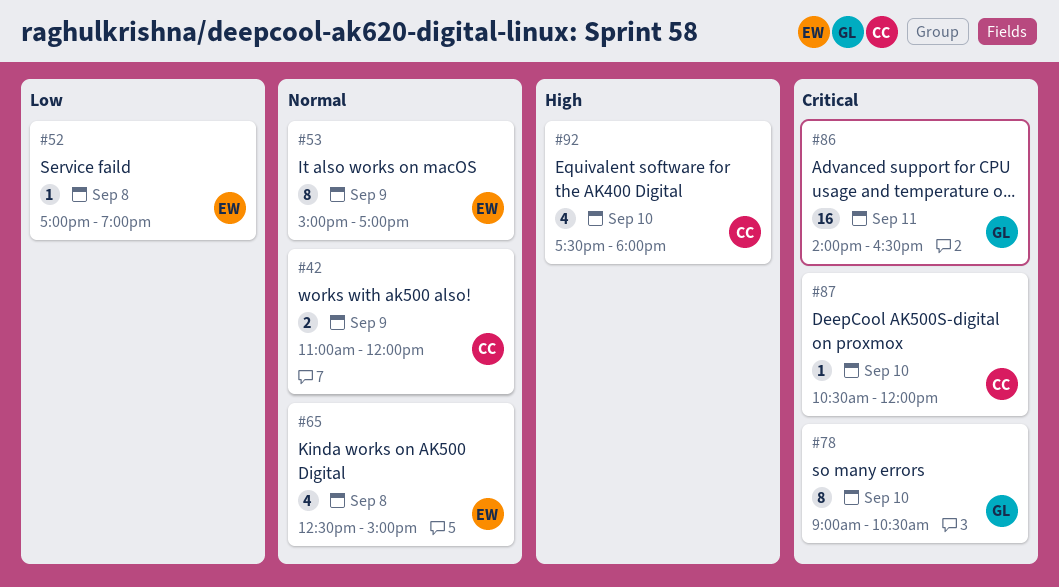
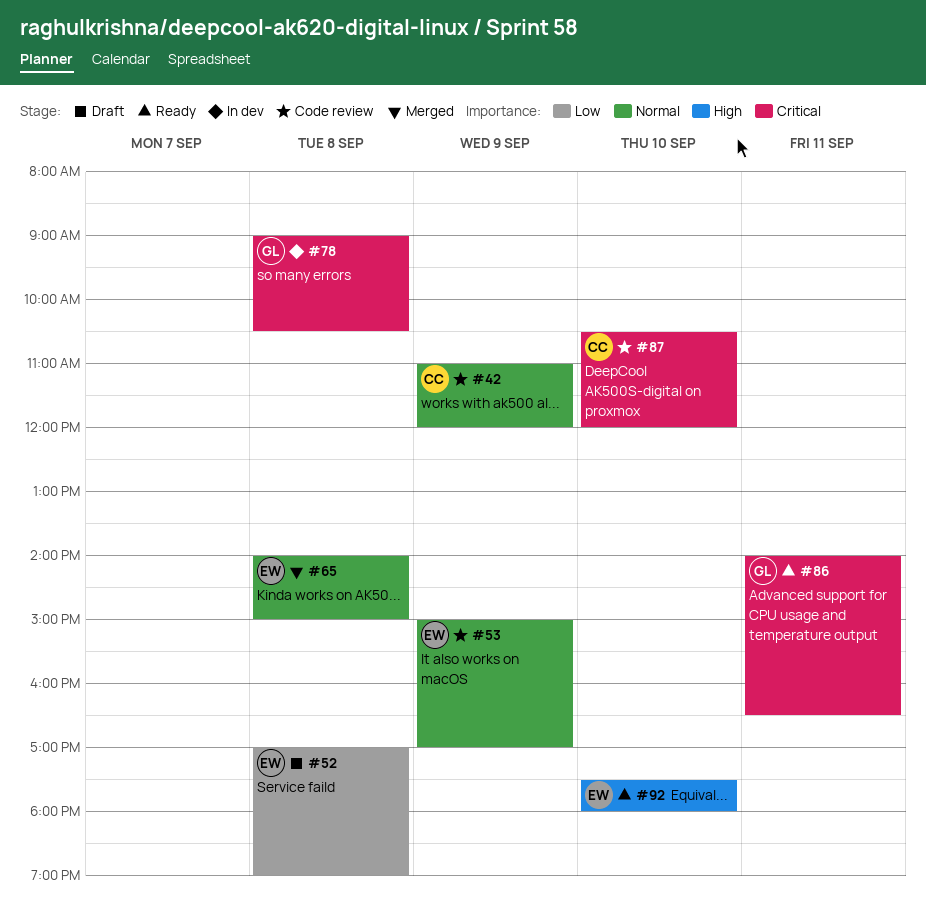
#65, begins: 12:30 -> 14:00
#78, day: Sep 10 -> Sep 8
#92, owner: CC -> EW

